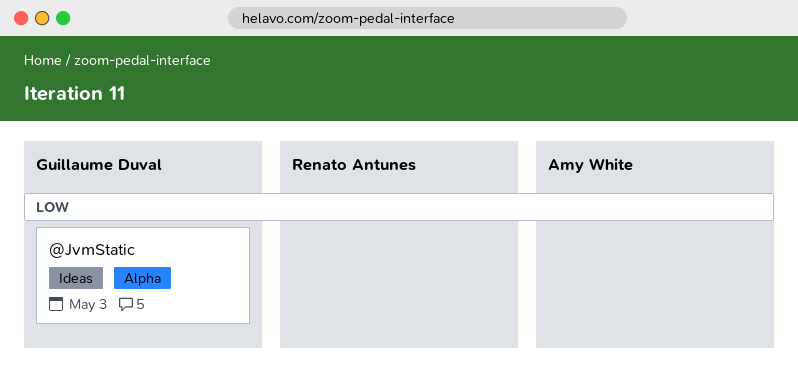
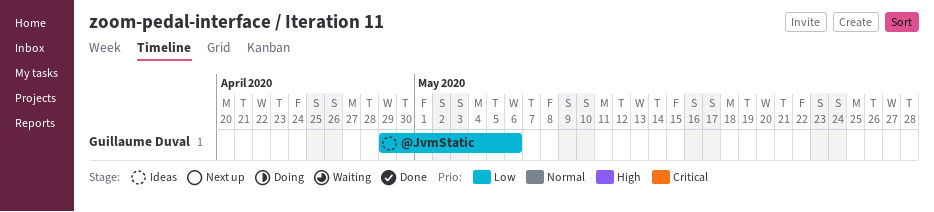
@JvmStatic, due: May 3 -> May 6

